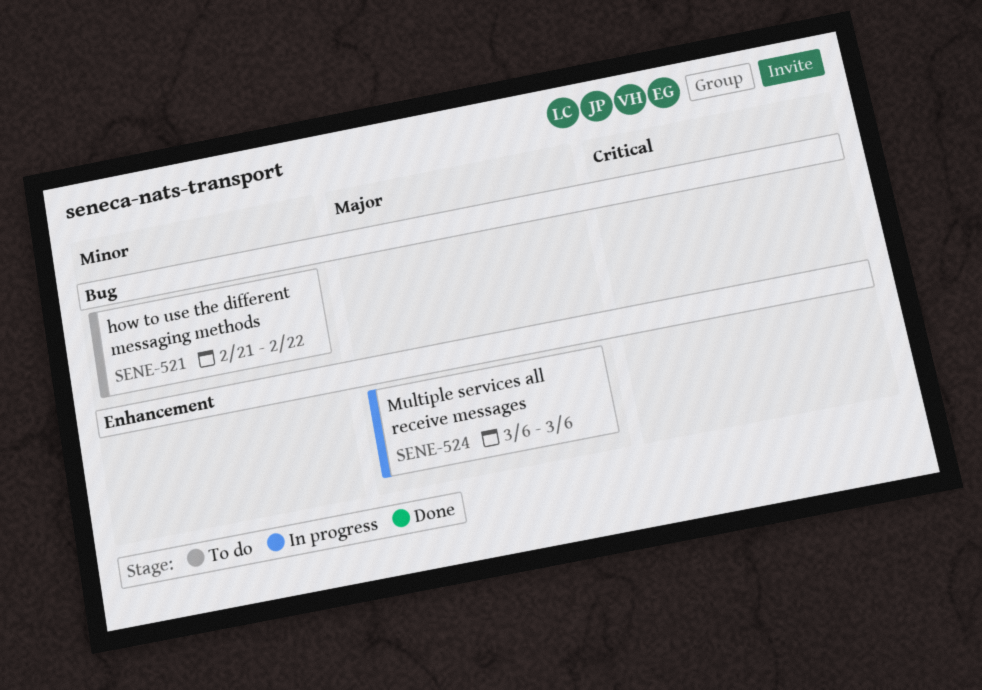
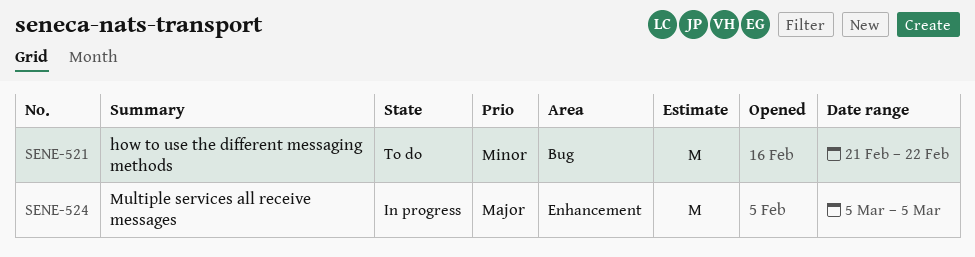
SENE-524, start: Mar 6 -> Mar 5
SENE-524, due: Mar 6 -> Mar 5

